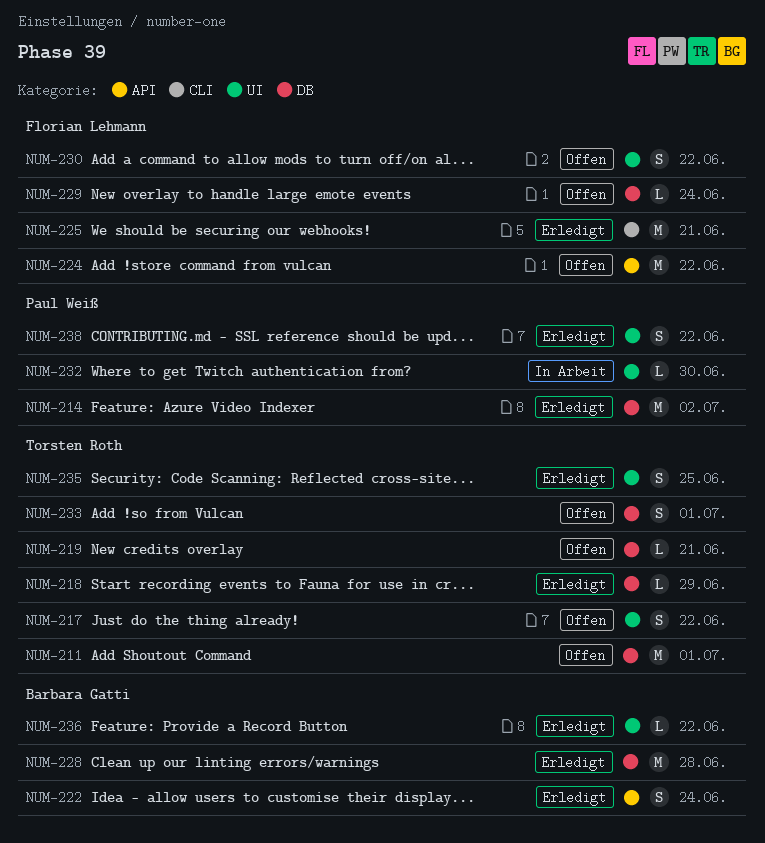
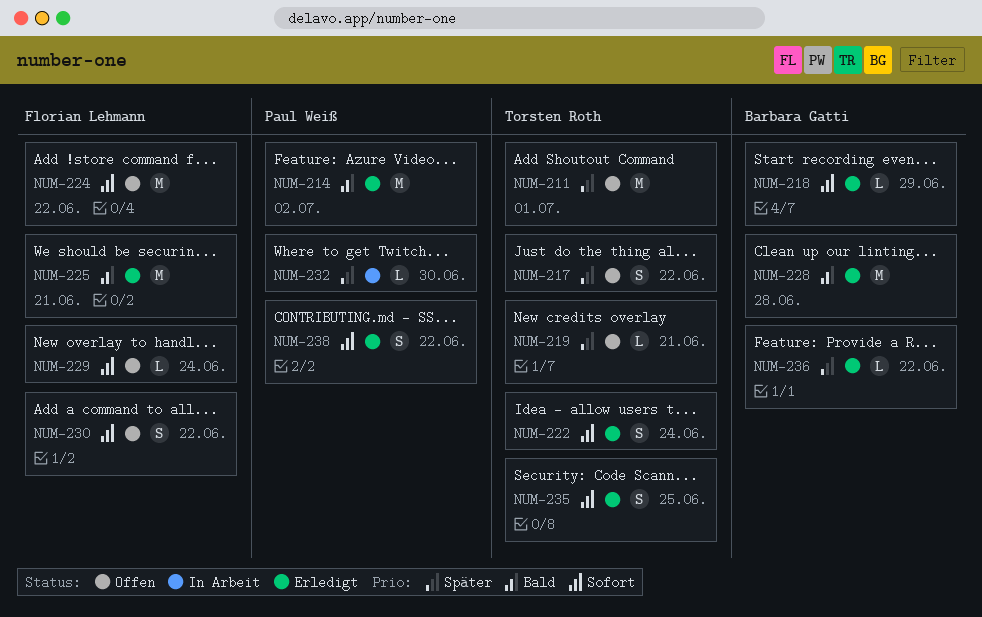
NUM-218, owner: Torsten Roth -> Barbara Gatti
NUM-222, owner: Barbara Gatti -> Torsten Roth
NUM-233: present -> none

